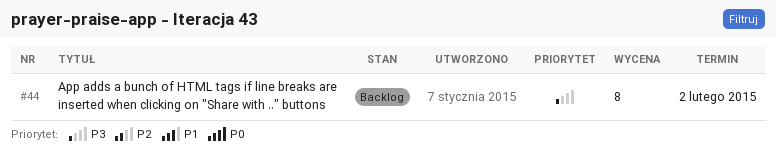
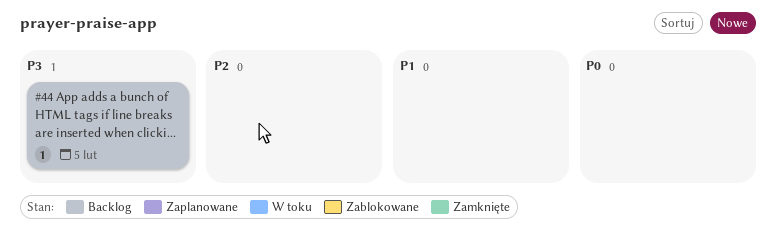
#44, estimate: 8 -> 1
#44, due: Feb 2 -> Feb 5

